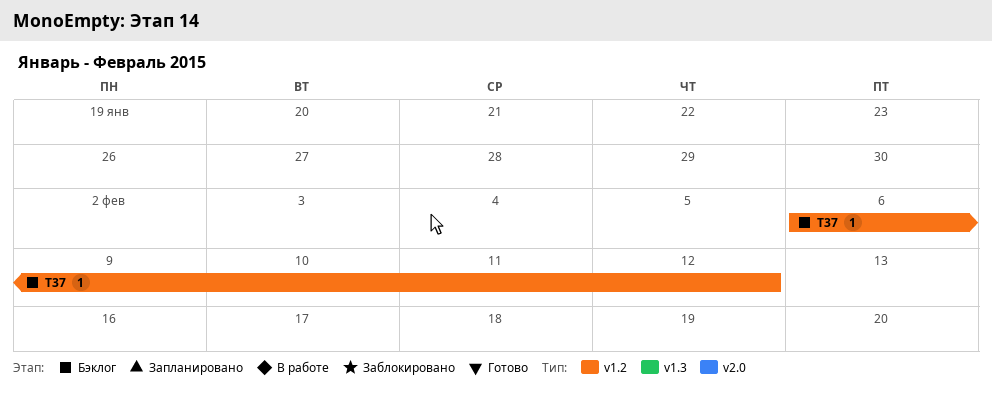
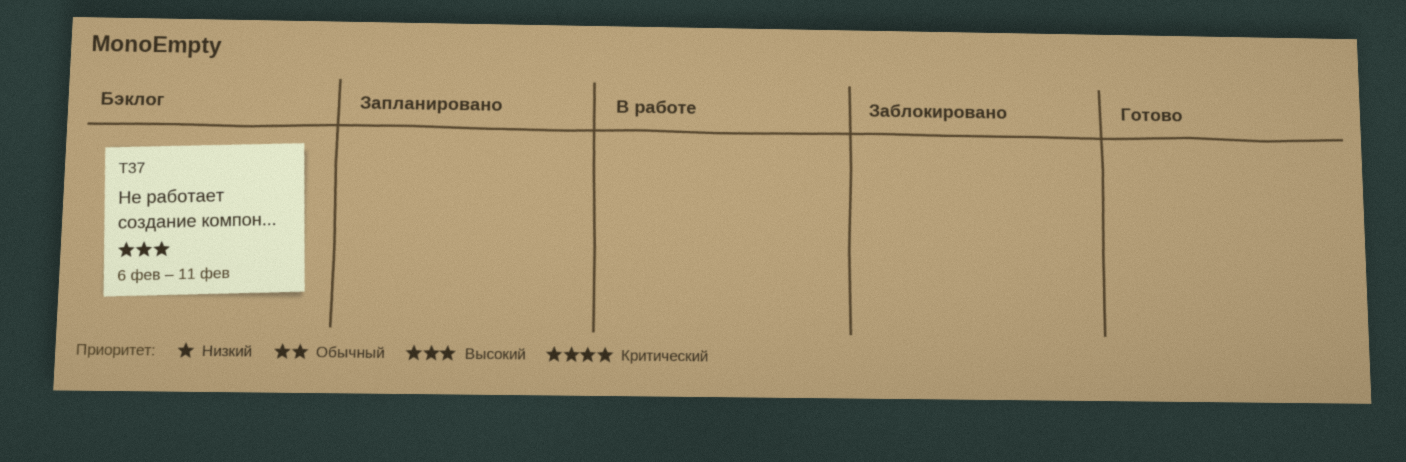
T37, due: Feb 12 -> Feb 11

